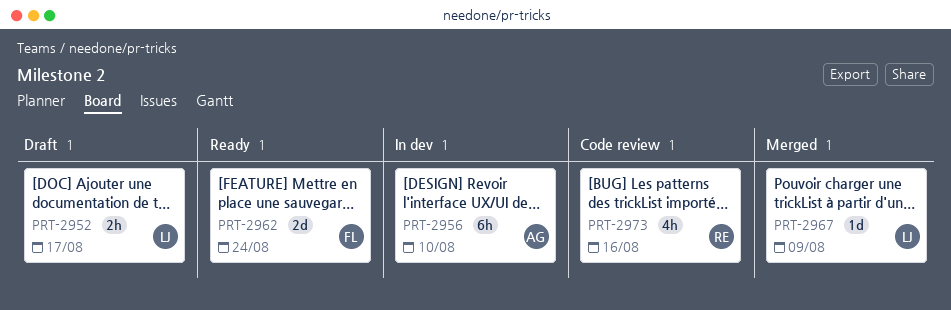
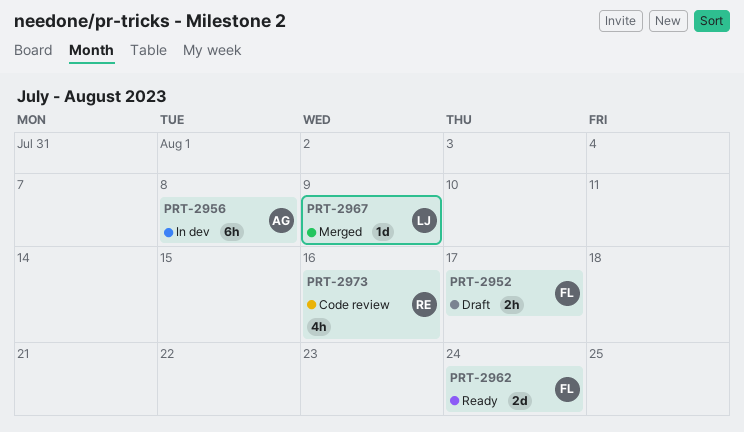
PRT-2952, owner: LJ -> FL
PRT-2956, due: Aug 10 -> Aug 8

